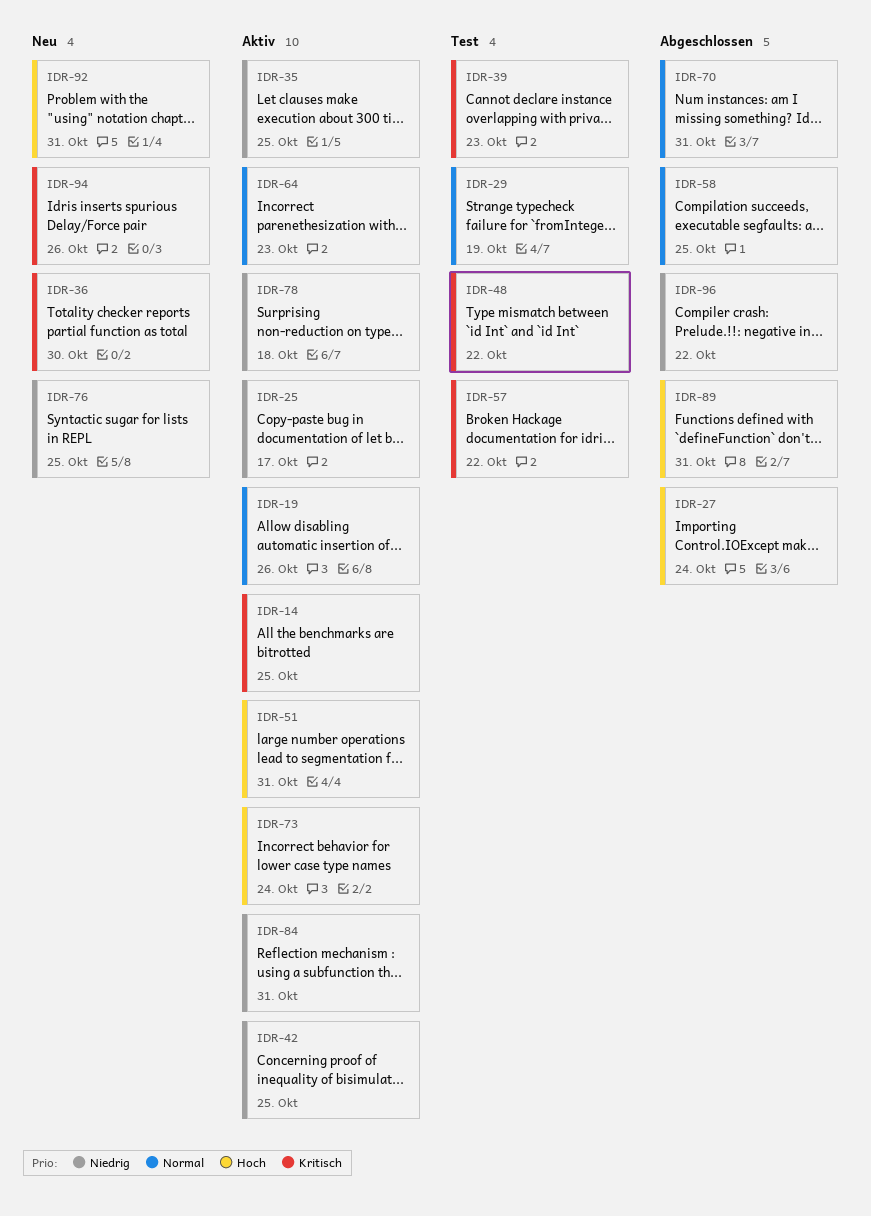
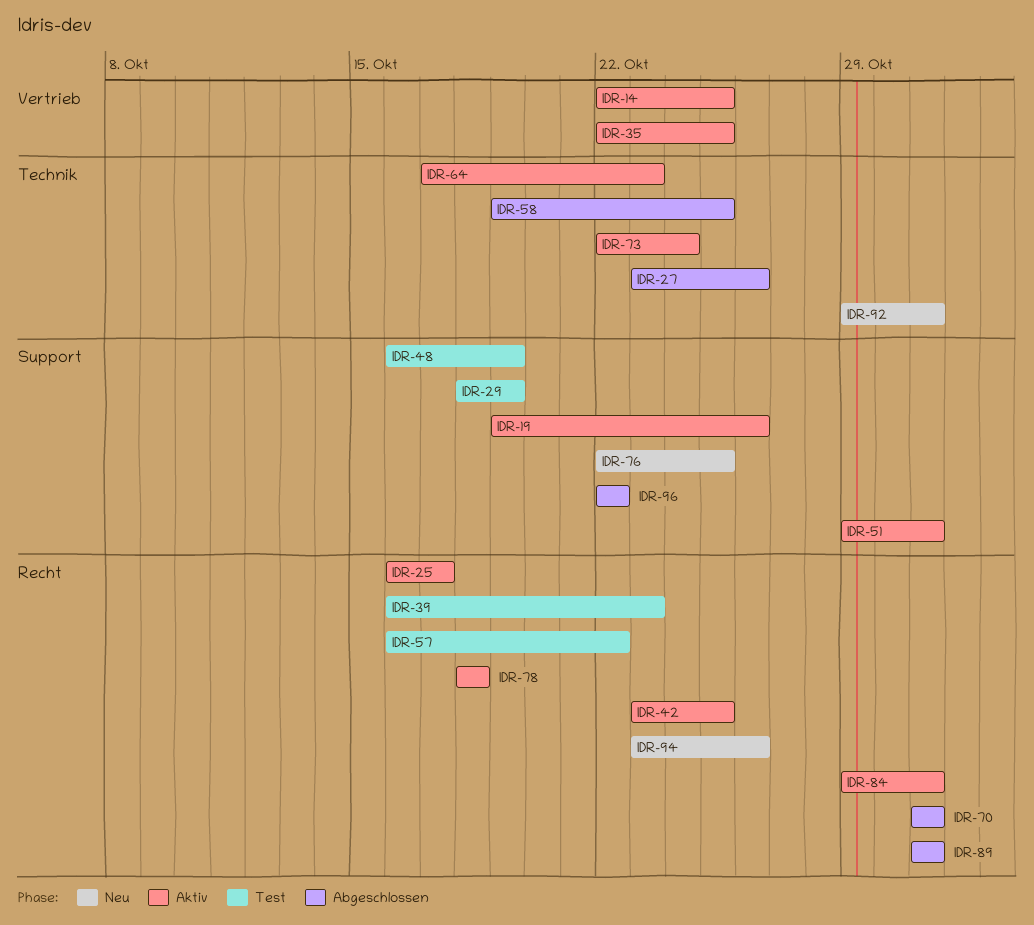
IDR-27, due: Oct 24 -> Oct 26
IDR-36: present -> none
IDR-48, due: Oct 22 -> Oct 19

